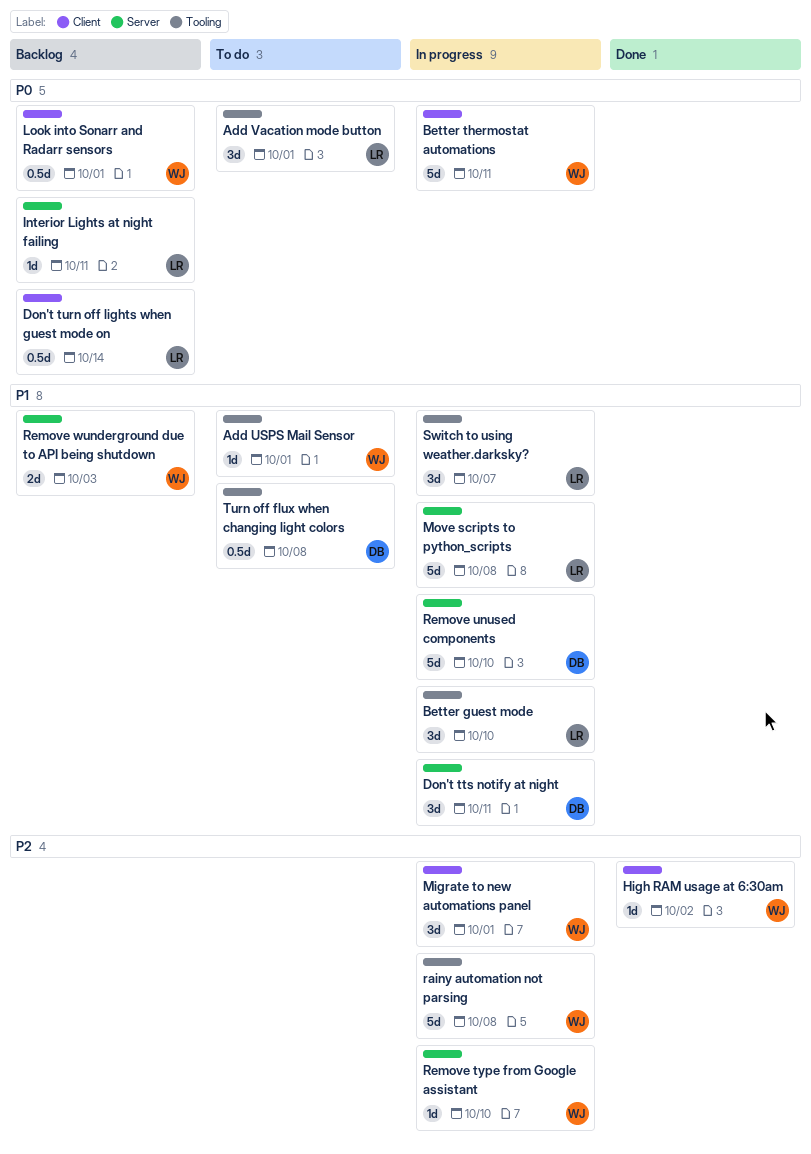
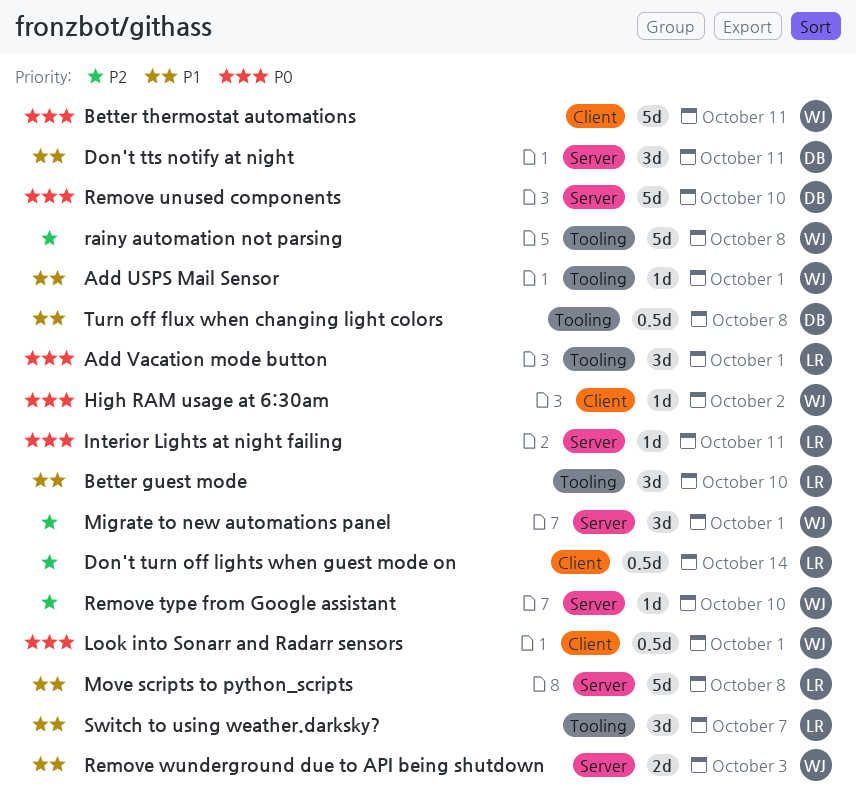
Don't turn off lights when guest mode on, priority: P0 -> P2
High RAM usage at 6:30am, priority: P2 -> P0
Migrate to new automations panel, label: Client -> Server
Remove unused components, priority: P1 -> P0

